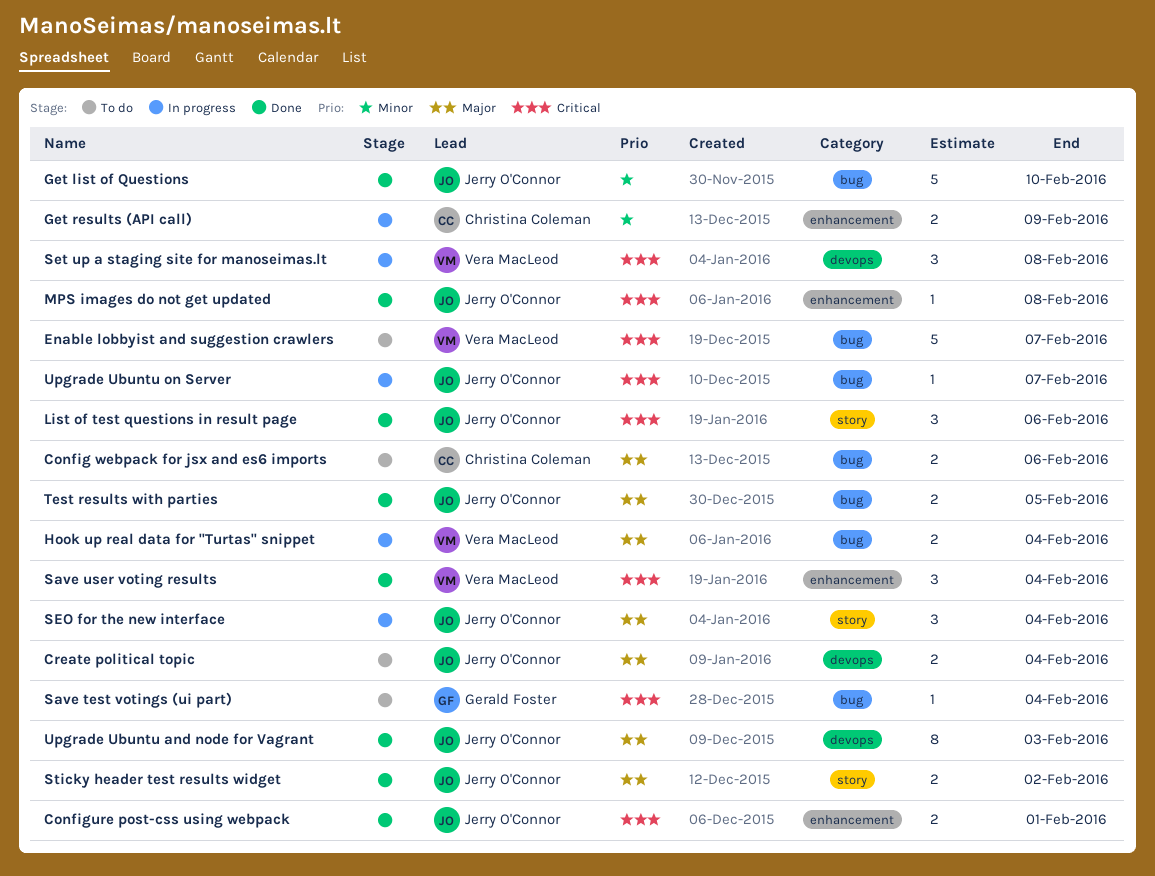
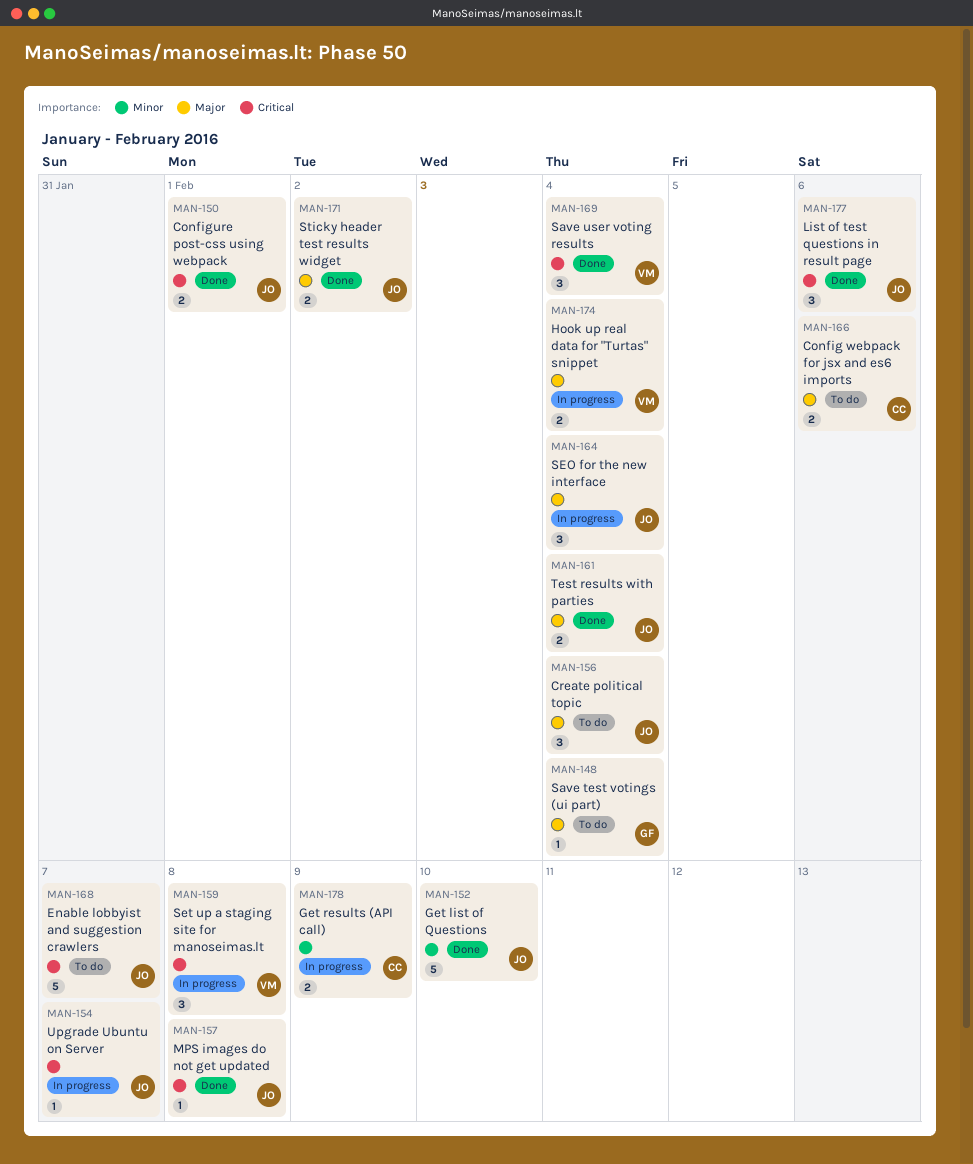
Create political topic, estimate: 2 -> 3
Enable lobbyist and suggestion crawlers, owner: Vera MacLeod -> Jerry O'Connor
Save test votings (ui part), priority: Critical -> Major
Test results with parties, due: Feb 5 -> Feb 4
Upgrade Ubuntu and node for Vagrant: present -> none

